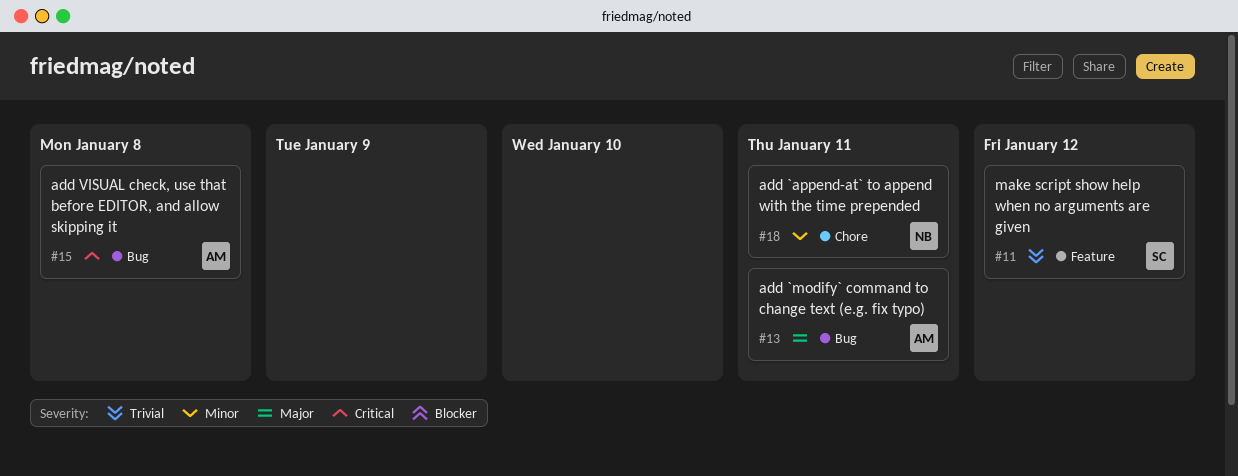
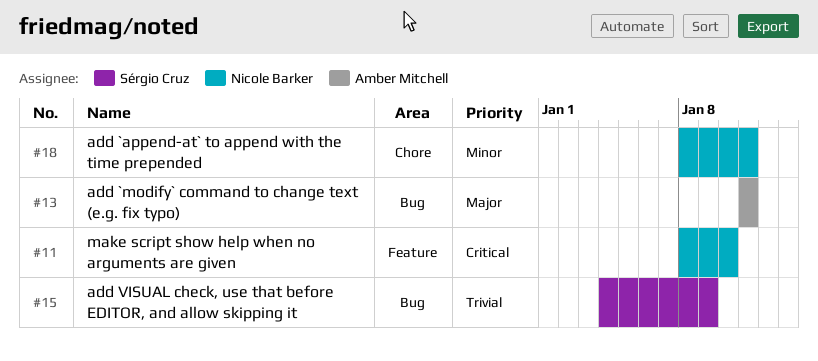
#11, owner: Sérgio Cruz -> Nicole Barker
#11, priority: Trivial -> Critical
#11, due: Jan 12 -> Jan 10
#15, owner: Amber Mitchell -> Sérgio Cruz
#15, priority: Critical -> Trivial
#15, due: Jan 8 -> Jan 9

